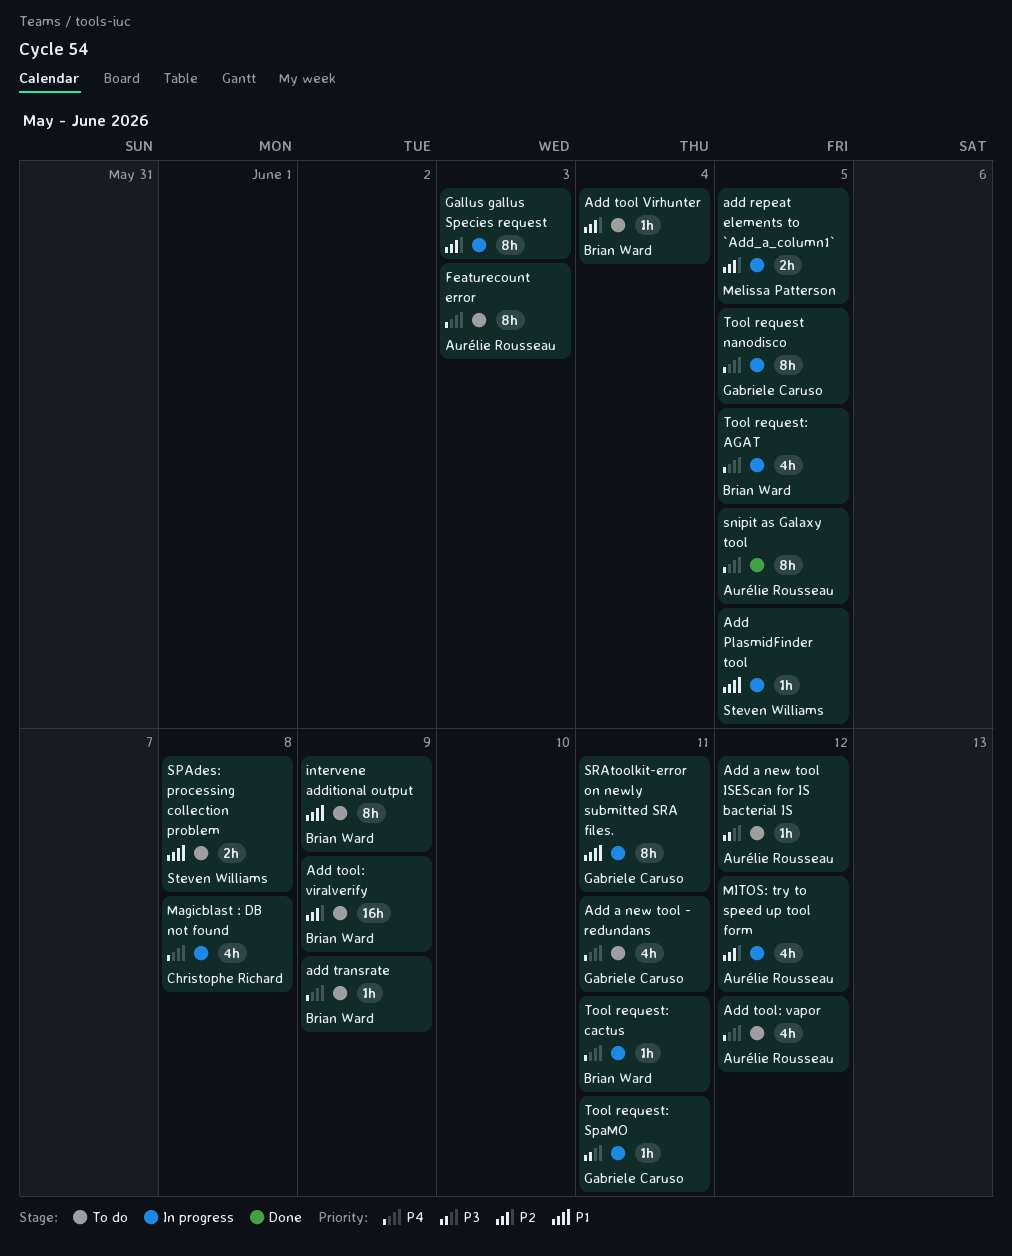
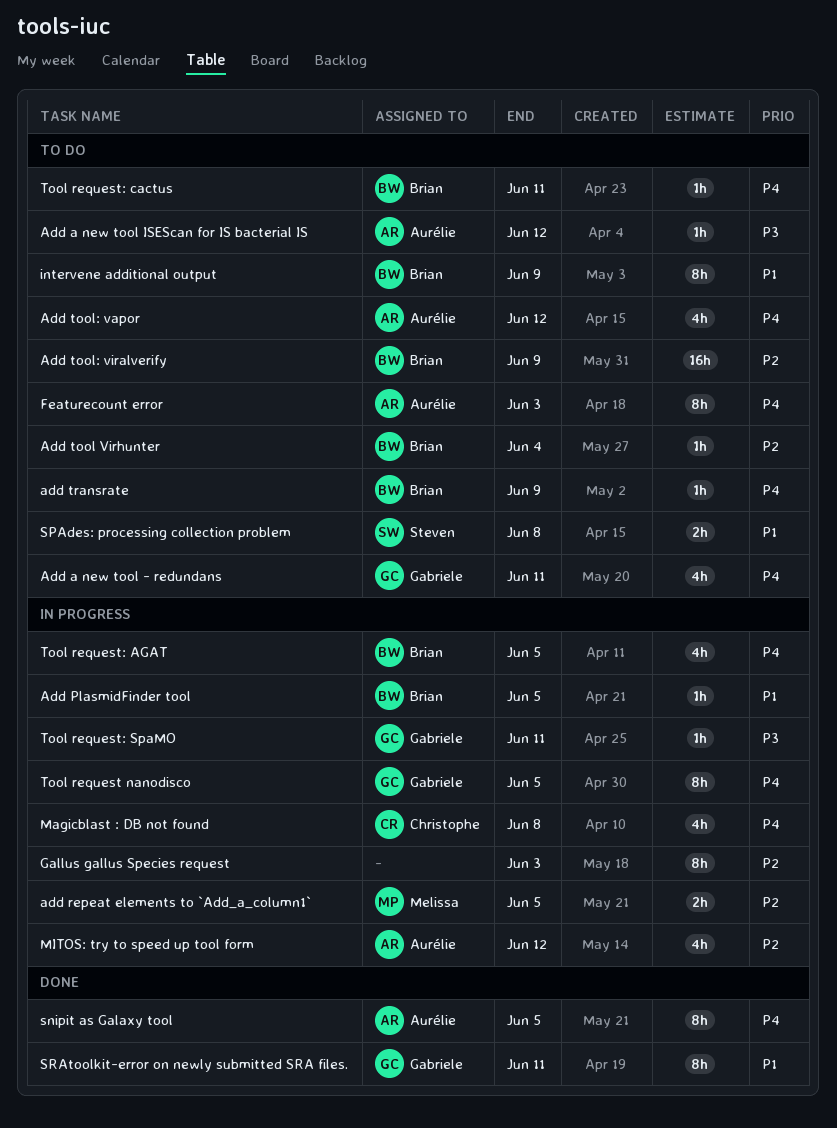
Add PlasmidFinder tool, owner: Steven Williams -> Brian Ward
SRAtoolkit-error on newly submitted SRA files., status: In progress -> Done
Tool request: cactus, status: In progress -> To do

